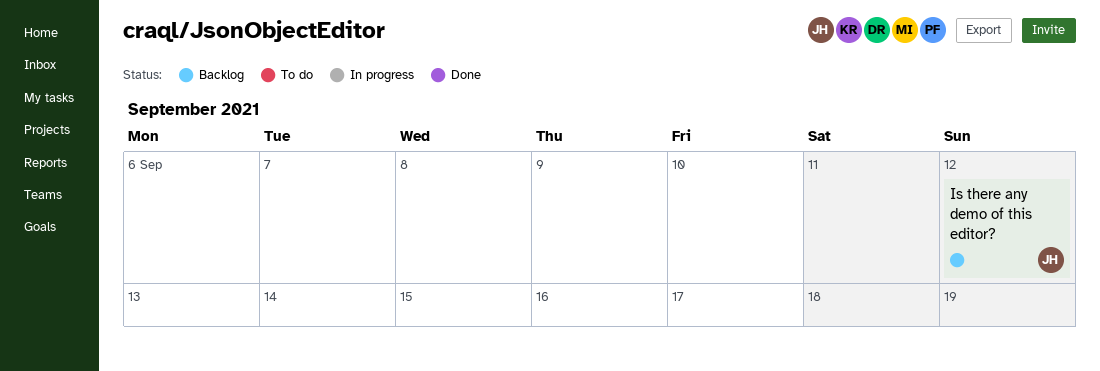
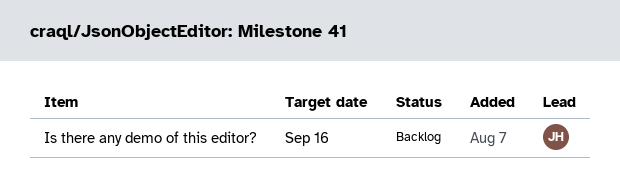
Is there any demo of this editor?, due: Sep 12 -> Sep 16

